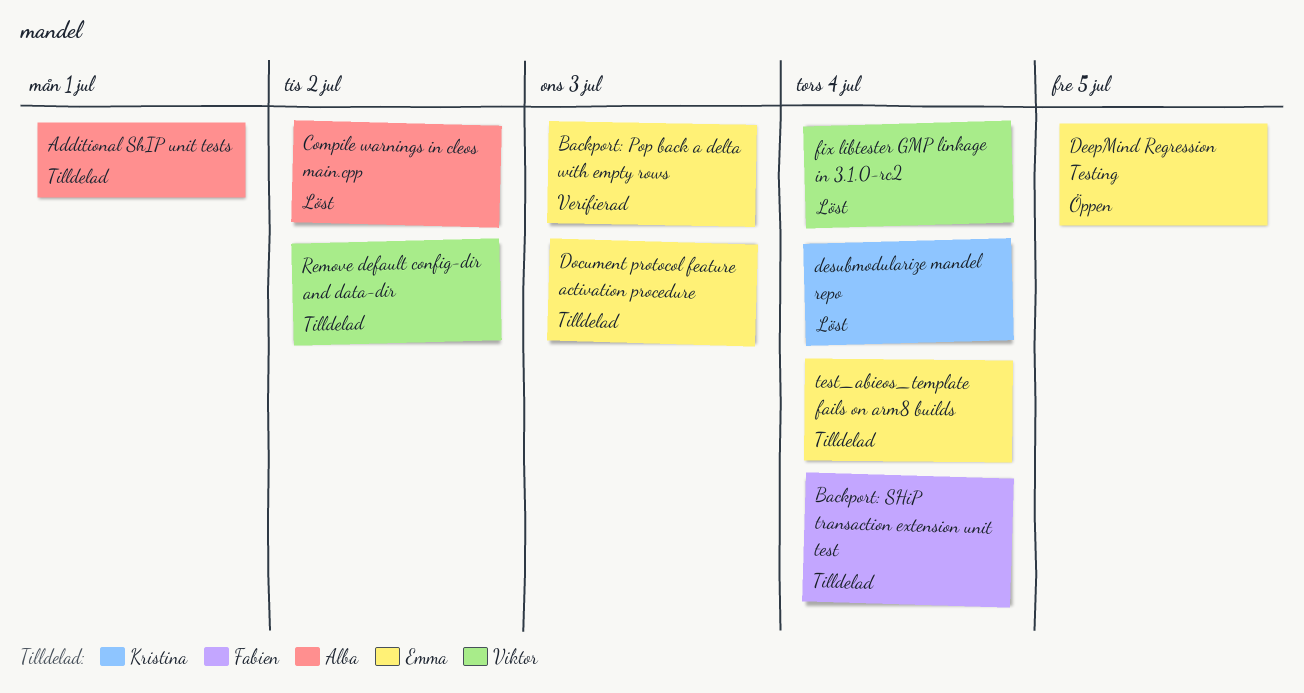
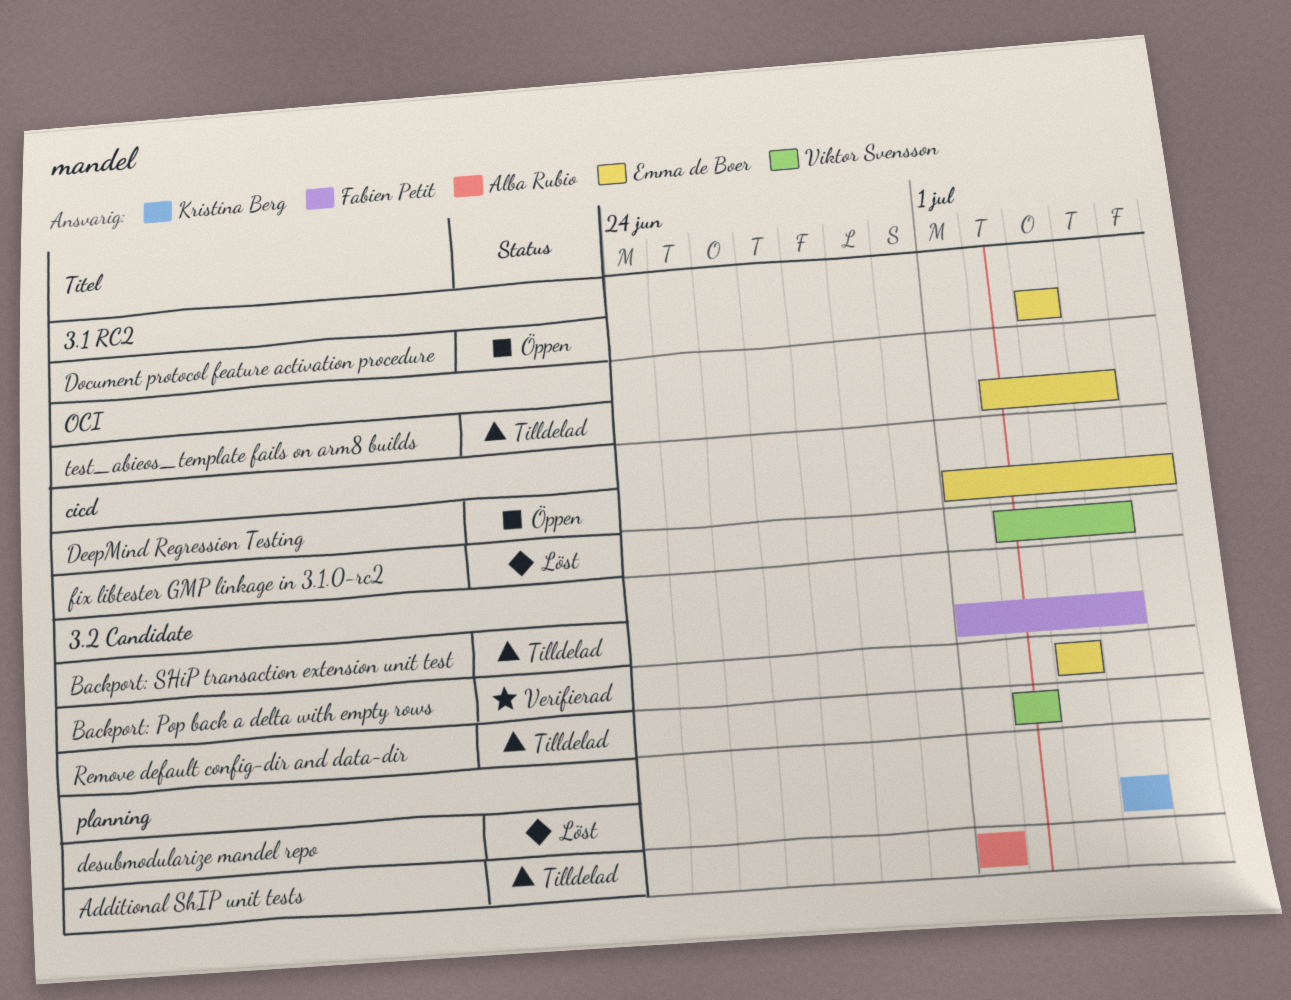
Compile warnings in cleos main.cpp: present -> none
Document protocol feature activation procedure, status: Tilldelad -> Öppen

